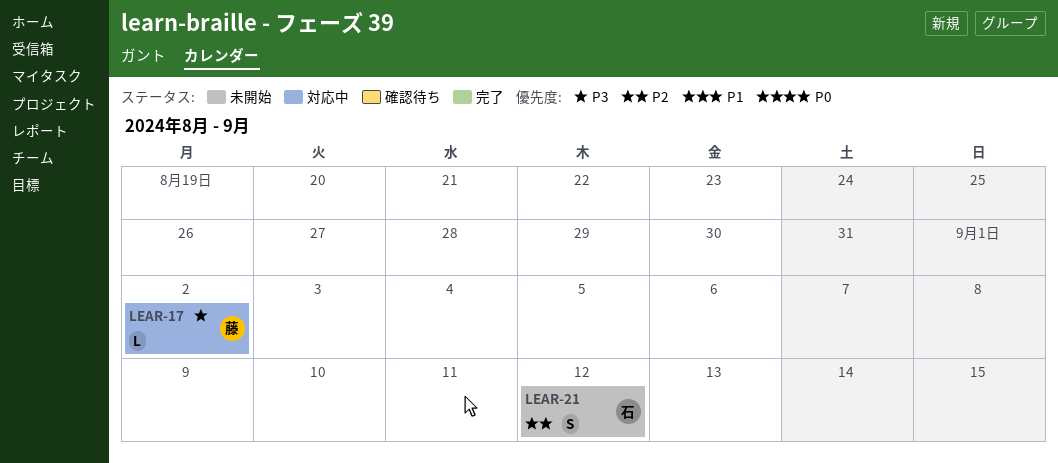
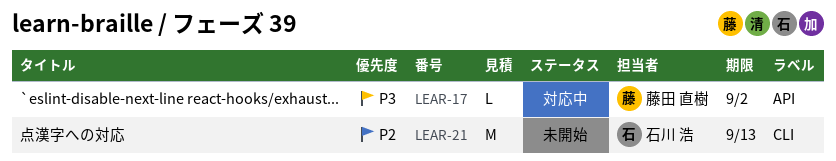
LEAR-21, estimate: S -> M
LEAR-21, due: Sep 12 -> Sep 13

